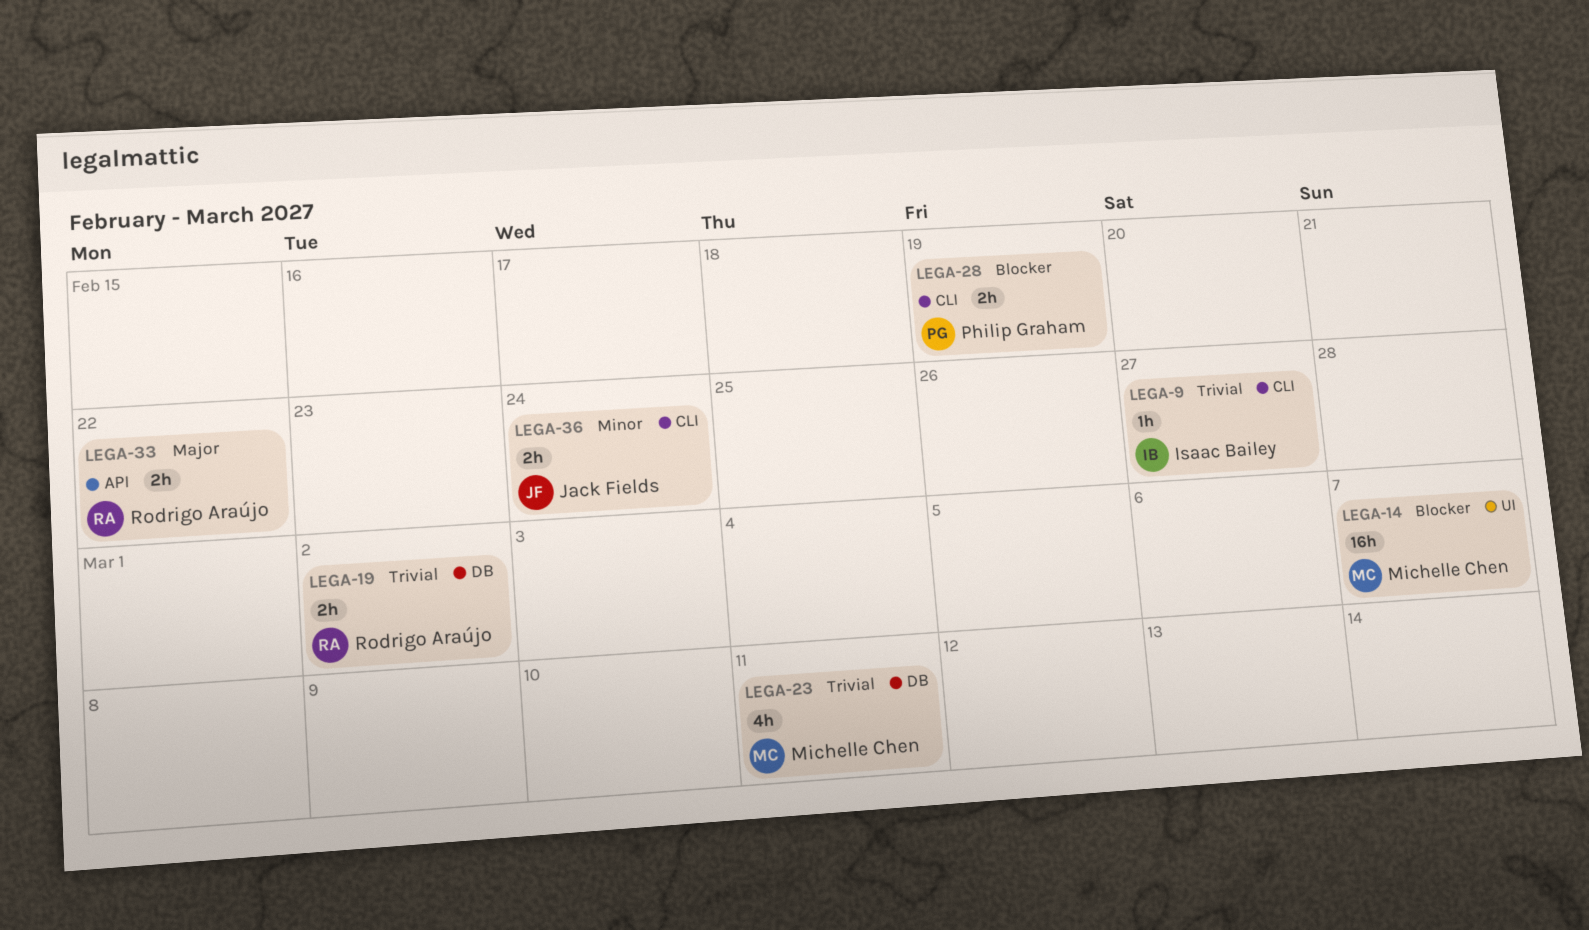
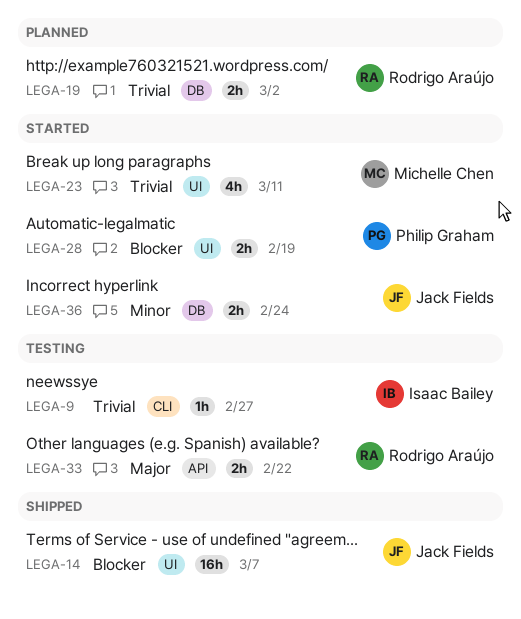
LEGA-14, owner: Michelle Chen -> Jack Fields
LEGA-23, label: DB -> UI
LEGA-28, label: CLI -> UI
LEGA-36, label: CLI -> DB

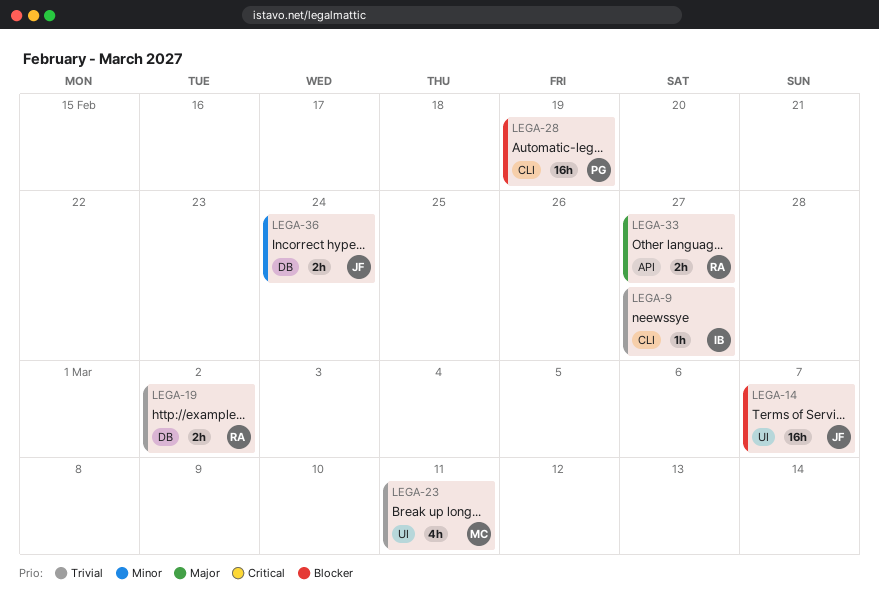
LEGA-28, label: UI -> CLI
LEGA-28, estimate: 2h -> 16h
LEGA-33, due: Feb 22 -> Feb 27

